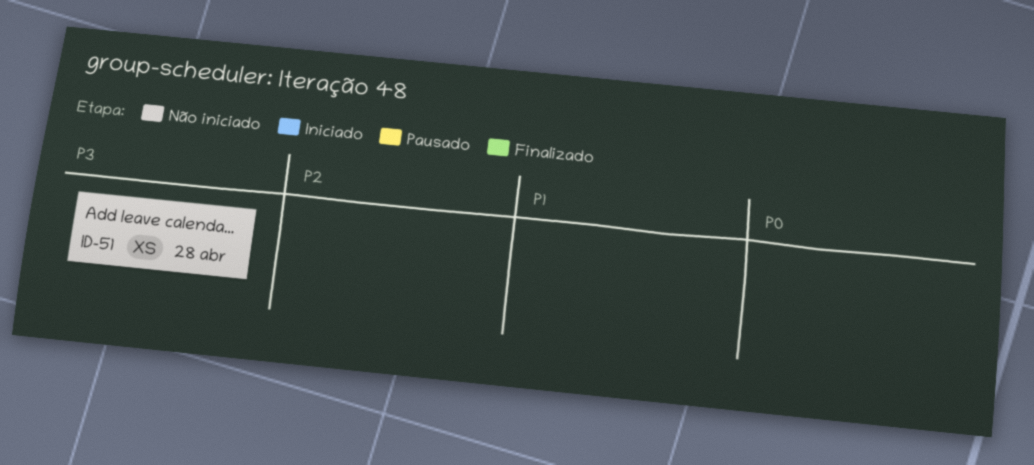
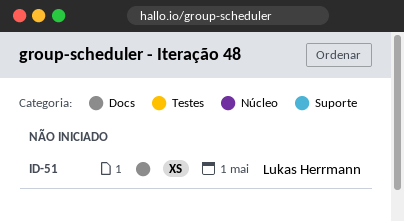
ID-51, due: Apr 28 -> May 1

